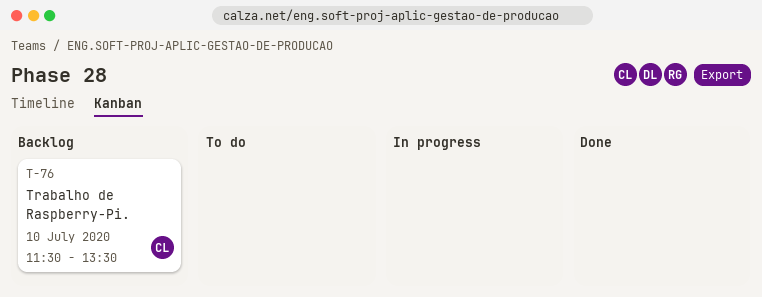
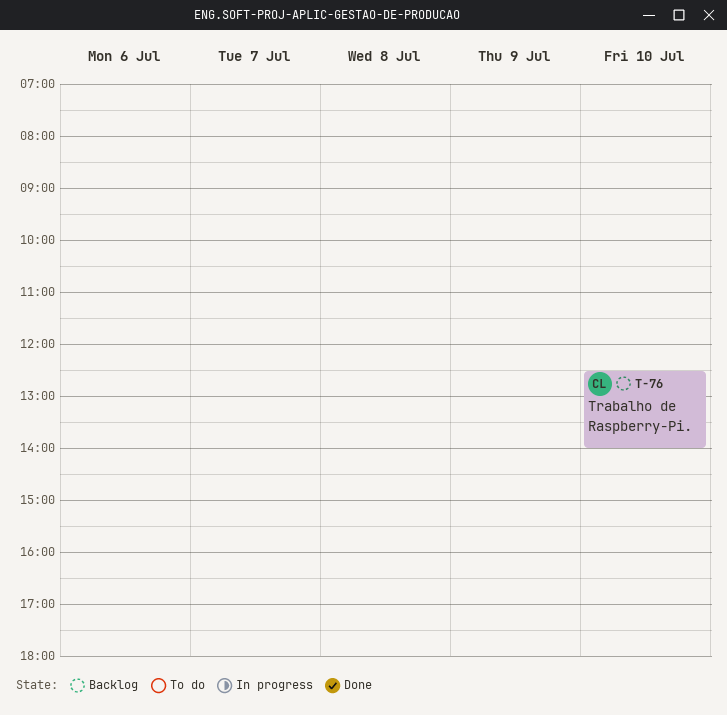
T-76, begins: 11:30 -> 12:30
T-76, ends: 13:30 -> 14:00

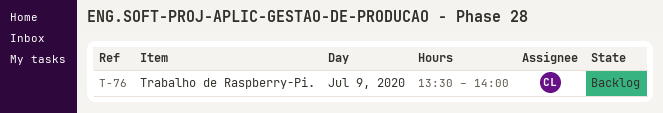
T-76, day: Jul 10 -> Jul 9
T-76, begins: 12:30 -> 13:30

